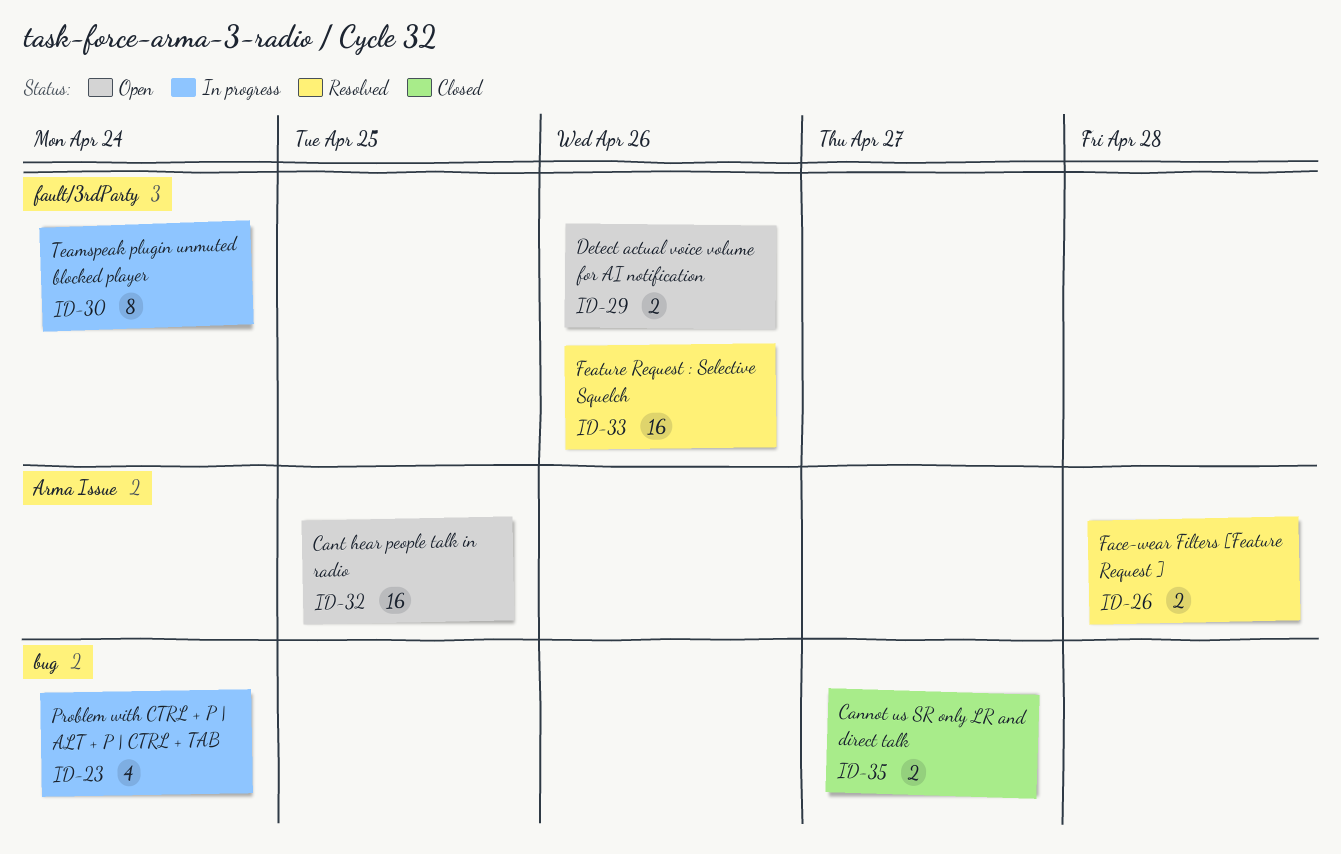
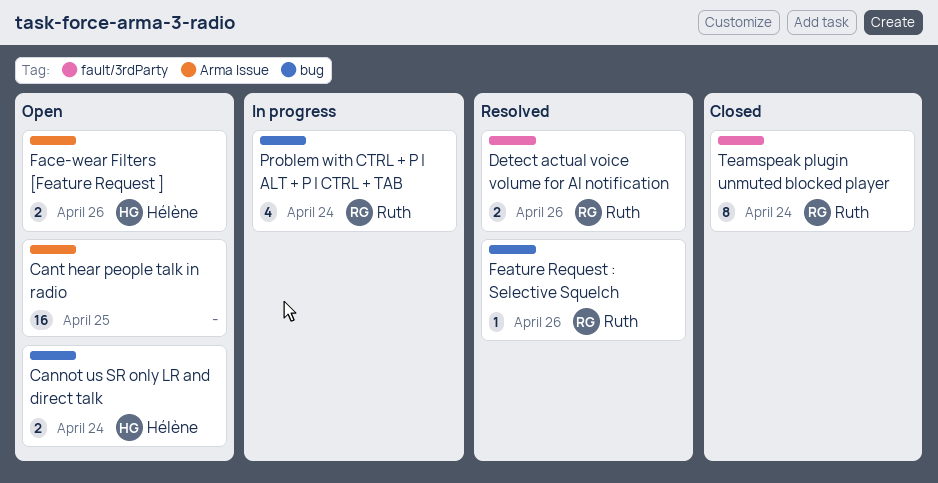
Cannot us SR only LR and direct talk, status: Closed -> Open
Cannot us SR only LR and direct talk, due: Apr 27 -> Apr 24
Detect actual voice volume for AI notification, status: Open -> Resolved
Face-wear Filters [Feature Request ], status: Resolved -> Open
Face-wear Filters [Feature Request ], due: Apr 28 -> Apr 26
Feature Request : Selective Squelch, label: fault/3rdParty -> bug
Feature Request : Selective Squelch, estimate: 16 -> 1
Teamspeak plugin unmuted blocked player, status: In progress -> Closed

